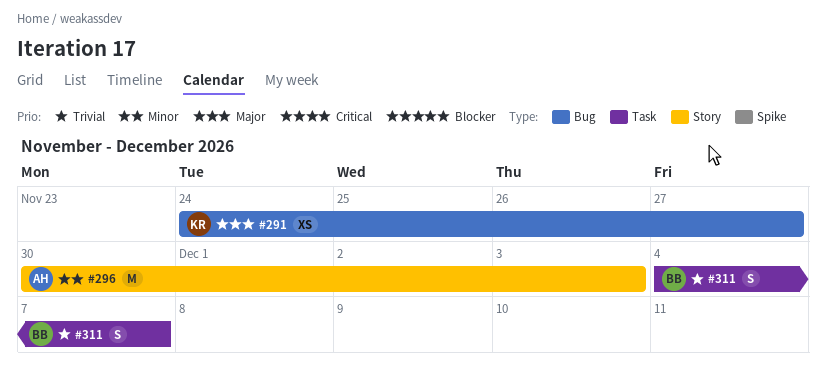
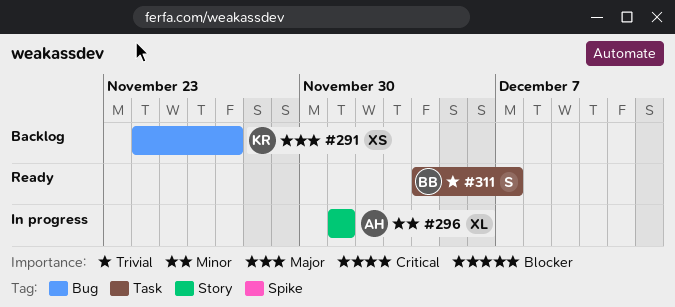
#296, estimate: M -> XL
#296, start: Nov 30 -> Dec 1
#296, due: Dec 3 -> Dec 1

